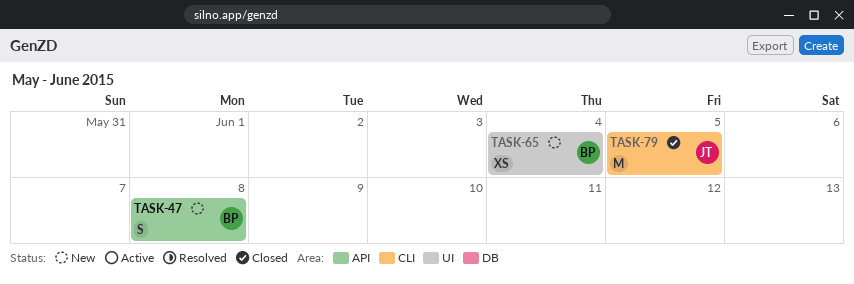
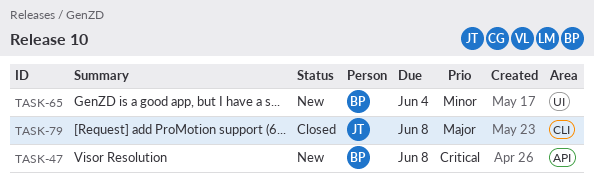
TASK-79, due: Jun 5 -> Jun 8

